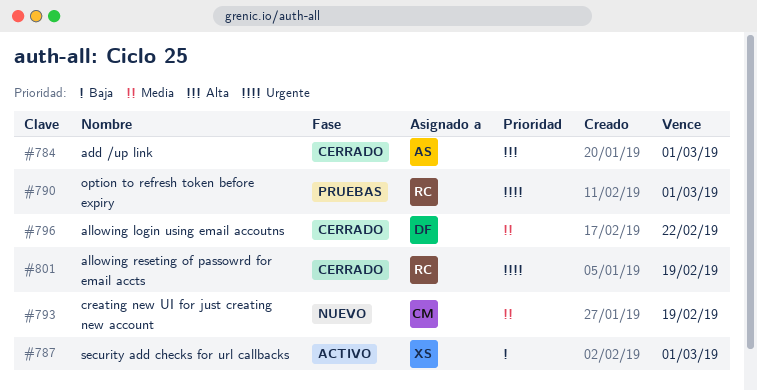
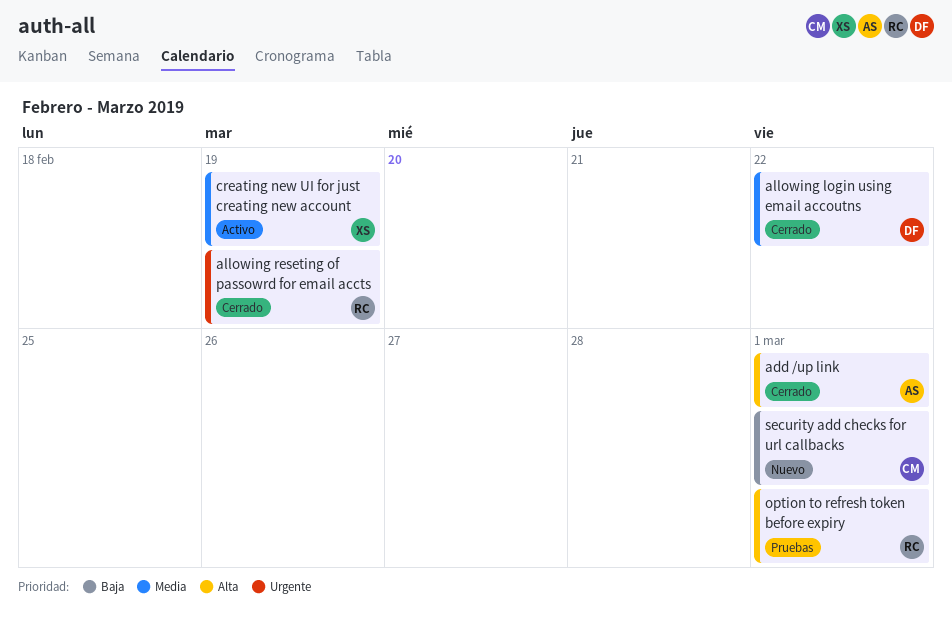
creating new UI for just creating new account, status: Nuevo -> Activo
creating new UI for just creating new account, owner: CM -> XS
option to refresh token before expiry, priority: Urgente -> Alta
security add checks for url callbacks, status: Activo -> Nuevo
security add checks for url callbacks, owner: XS -> CM

